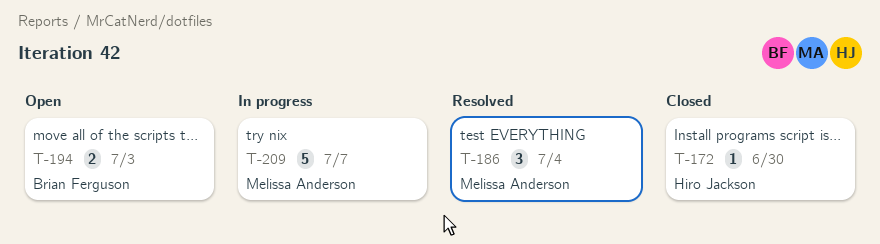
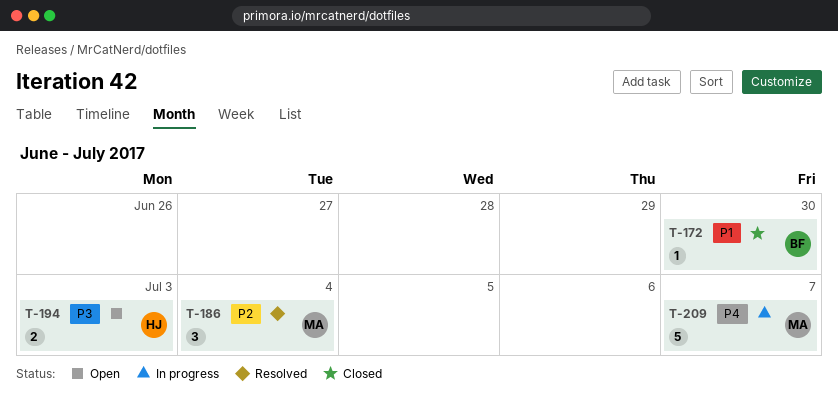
T-172, owner: Hiro Jackson -> Brian Ferguson
T-194, owner: Brian Ferguson -> Hiro Jackson

